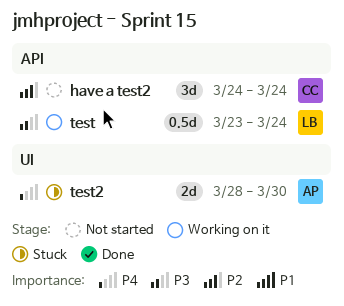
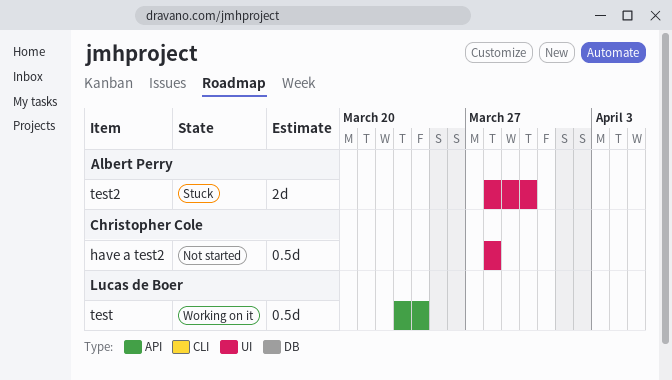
have a test2, label: API -> UI
have a test2, estimate: 3d -> 0.5d
have a test2, start: Mar 24 -> Mar 28
have a test2, due: Mar 24 -> Mar 28

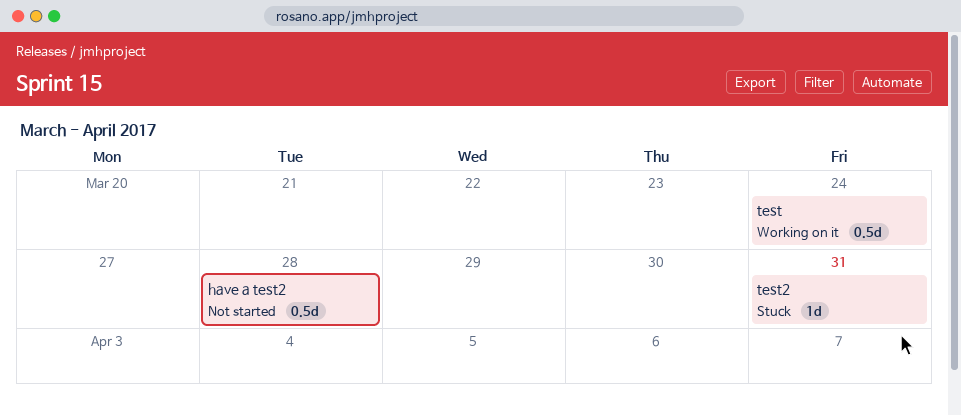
test2, estimate: 2d -> 1d
test2, due: Mar 30 -> Mar 31

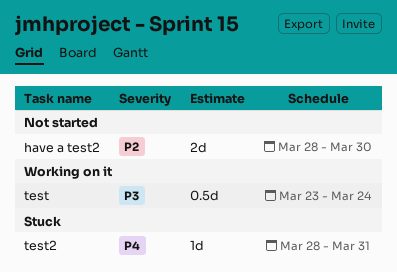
have a test2, estimate: 0.5d -> 2d
have a test2, due: Mar 28 -> Mar 30

